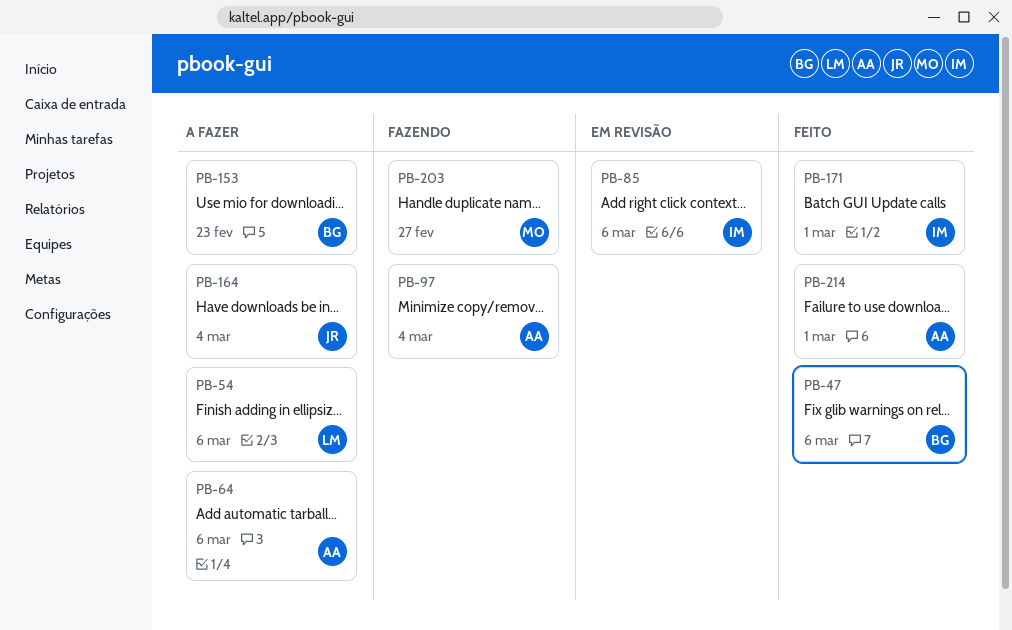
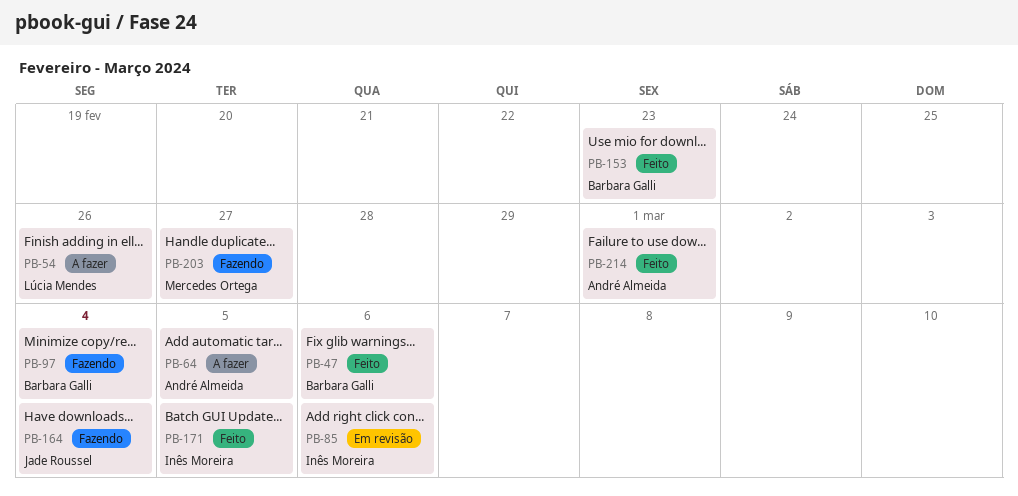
PB-54, due: Mar 6 -> Feb 26
PB-64, due: Mar 6 -> Mar 5
PB-97, owner: André Almeida -> Barbara Galli
PB-153, status: A fazer -> Feito
PB-164, status: A fazer -> Fazendo
PB-171, due: Mar 1 -> Mar 5

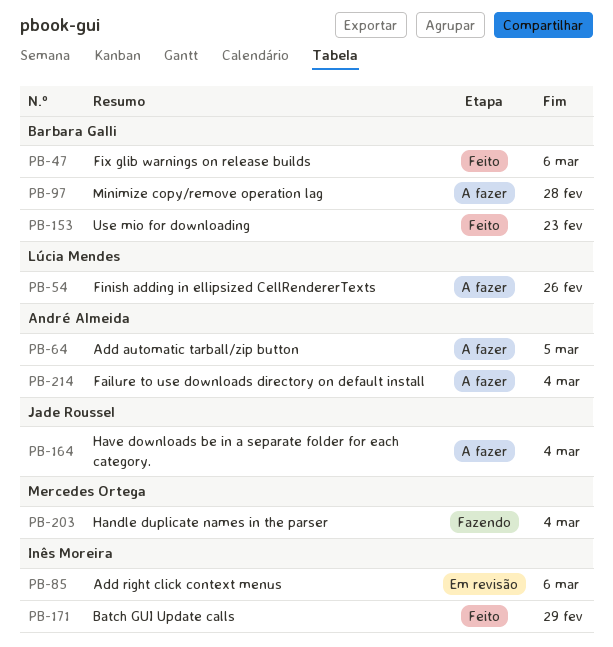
PB-97, status: Fazendo -> A fazer
PB-97, due: Mar 4 -> Feb 28
PB-164, status: Fazendo -> A fazer
PB-171, due: Mar 5 -> Feb 29
PB-203, due: Feb 27 -> Mar 4
PB-214, status: Feito -> A fazer
PB-214, due: Mar 1 -> Mar 4

